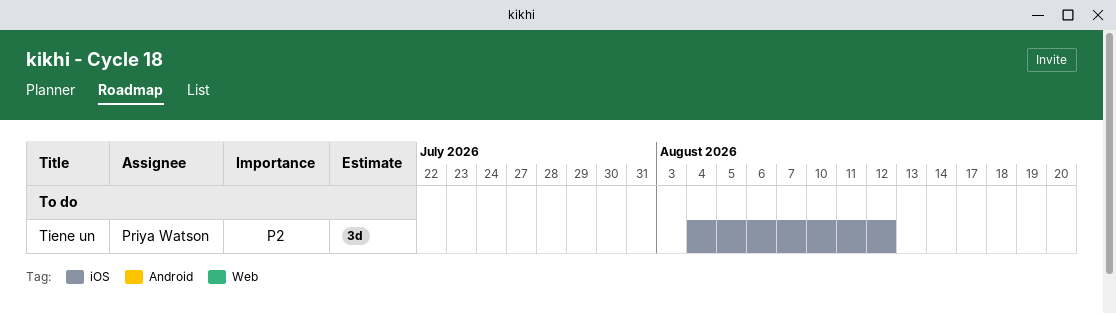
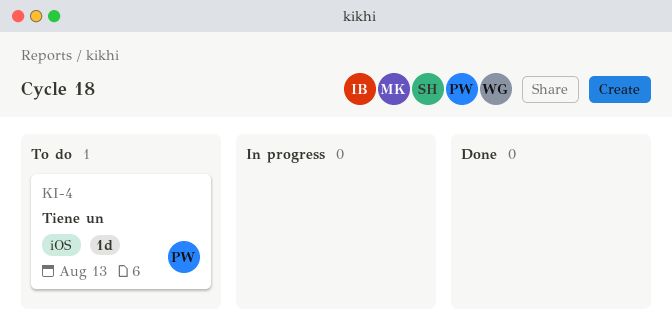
Tiene un, estimate: 3d -> 1d
Tiene un, due: Aug 12 -> Aug 13

